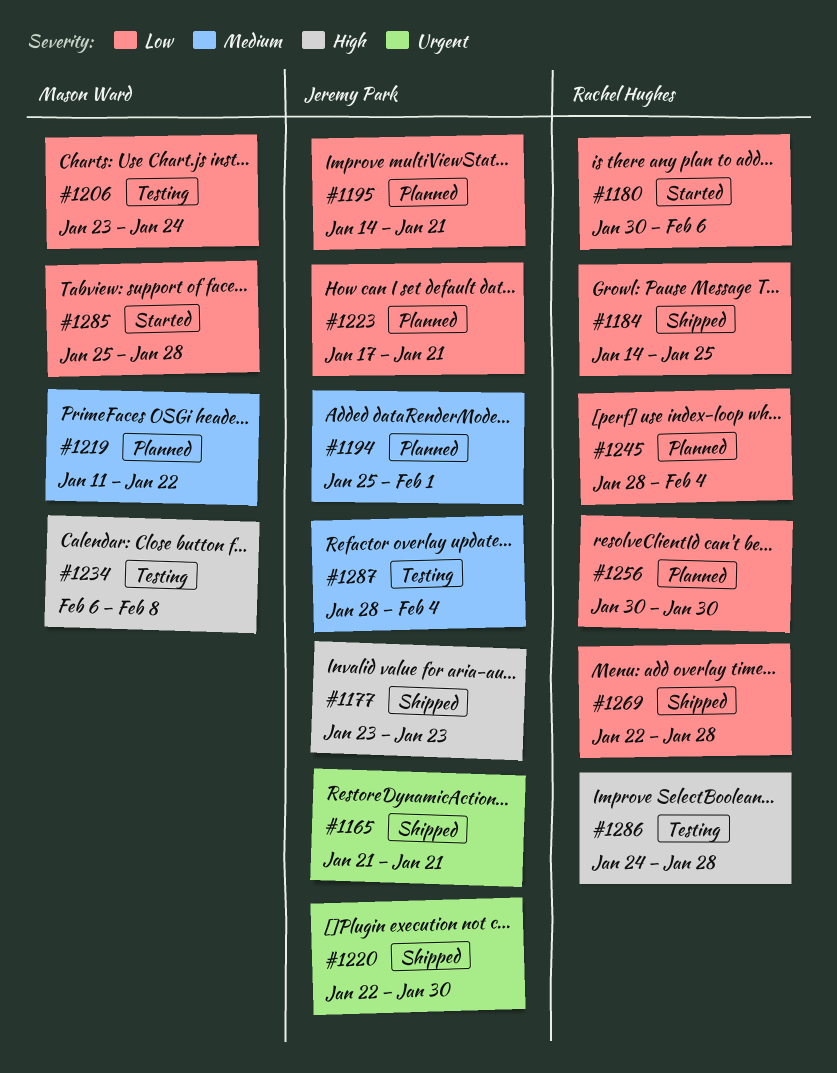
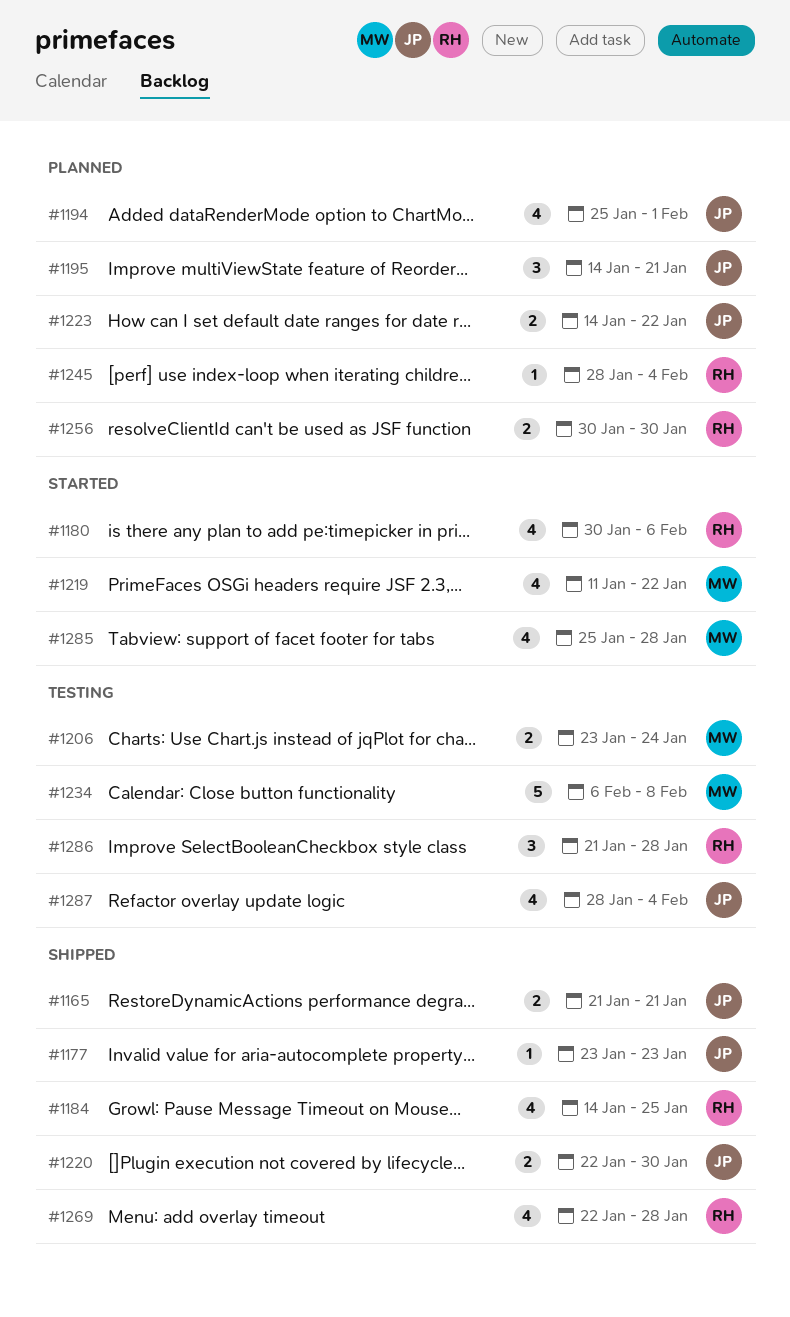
#1219, status: Planned -> Started
#1223, start: Jan 17 -> Jan 14
#1223, due: Jan 21 -> Jan 22
#1286, start: Jan 24 -> Jan 21

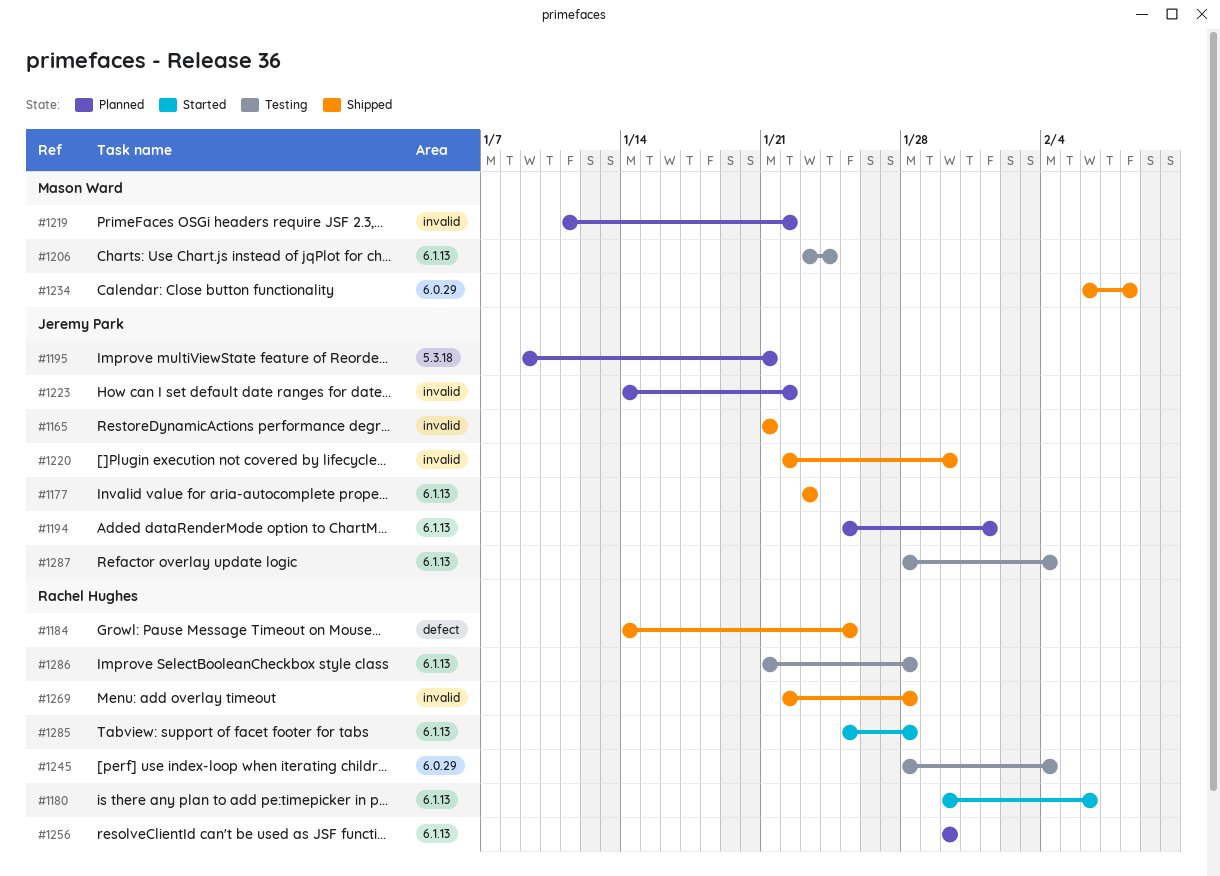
#1195, start: Jan 14 -> Jan 9
#1219, status: Started -> Planned
#1234, status: Testing -> Shipped
#1245, status: Planned -> Testing
#1285, owner: Mason Ward -> Rachel Hughes

